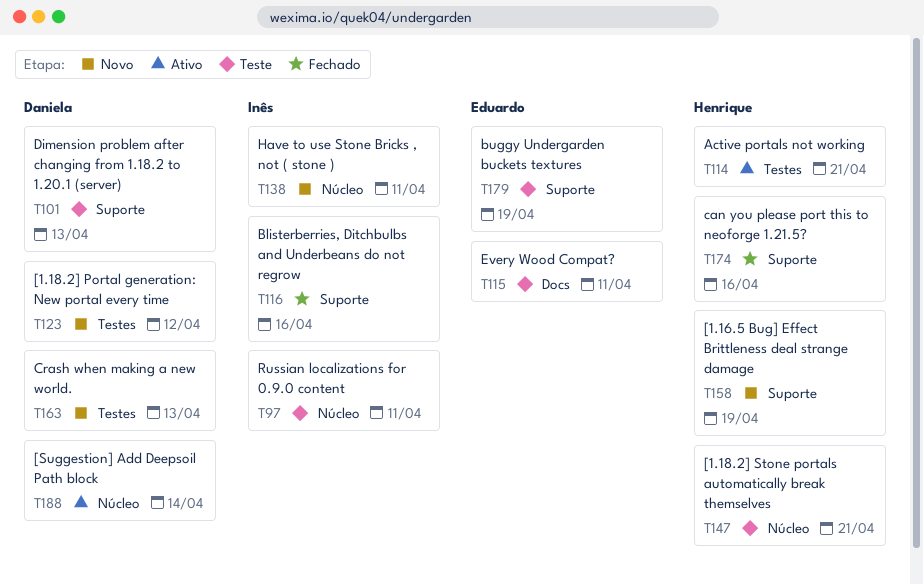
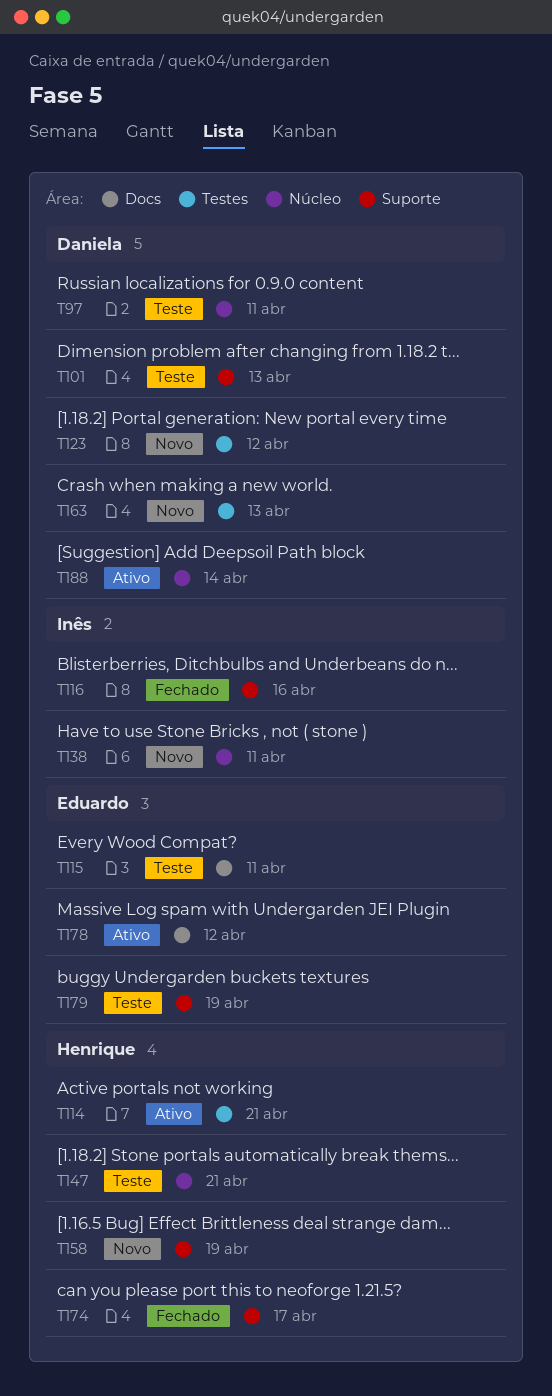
T97, owner: Inês -> Daniela
T174, due: Apr 16 -> Apr 17
T178: none -> present

